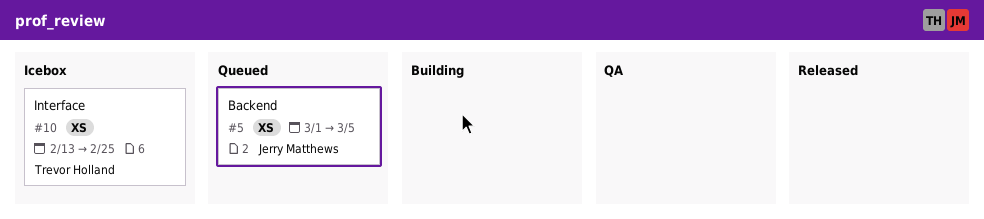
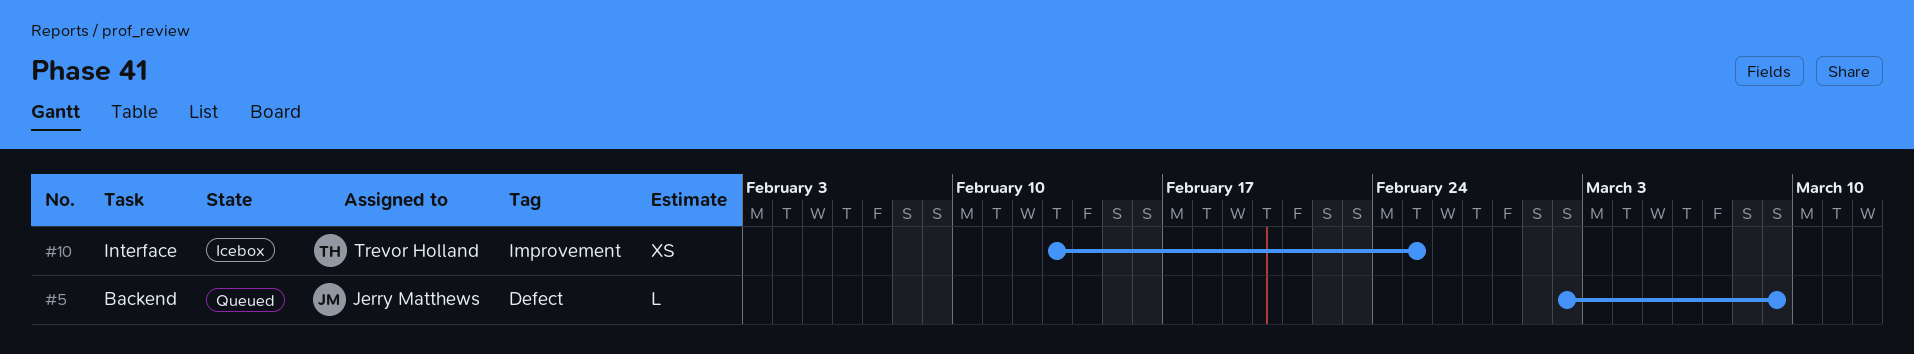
#5, estimate: XS -> L
#5, start: Mar 1 -> Mar 2
#5, due: Mar 5 -> Mar 9

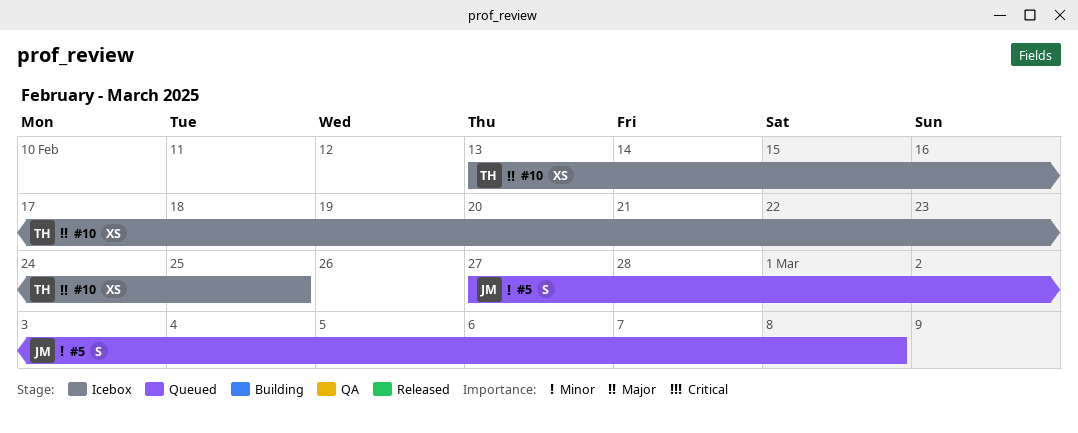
#5, estimate: L -> S
#5, start: Mar 2 -> Feb 27
#5, due: Mar 9 -> Mar 8

